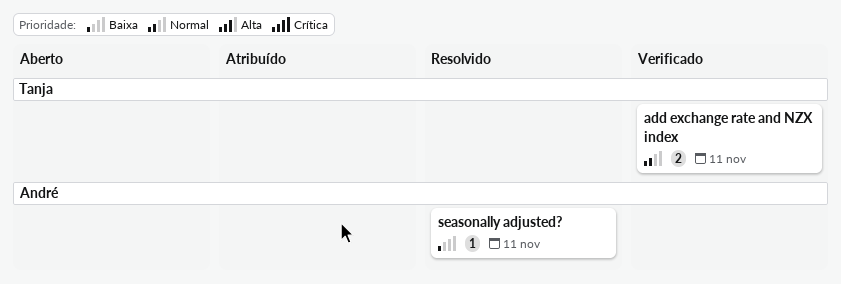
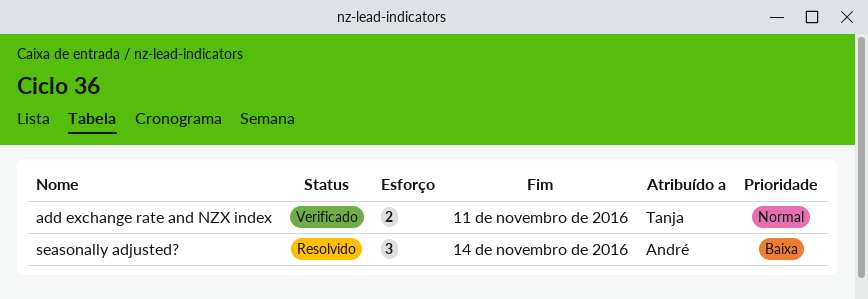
seasonally adjusted?, estimate: 1 -> 3
seasonally adjusted?, due: Nov 11 -> Nov 14

